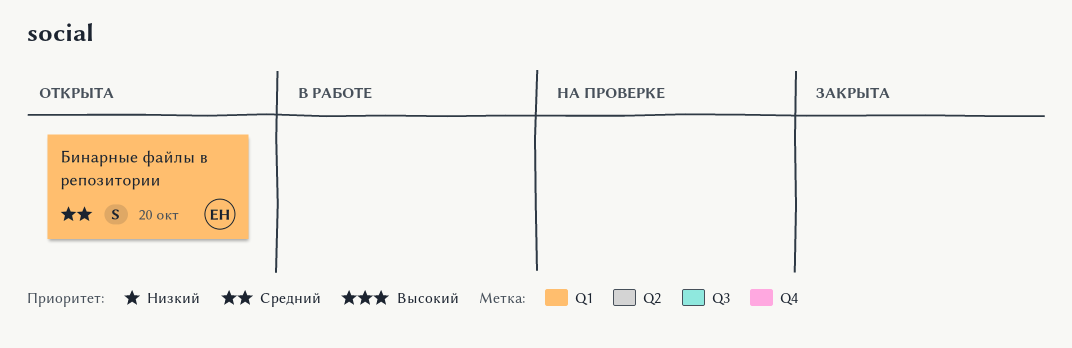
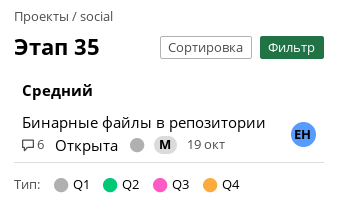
Бинарные файлы в репозитории, estimate: S -> M
Бинарные файлы в репозитории, due: Oct 20 -> Oct 19

